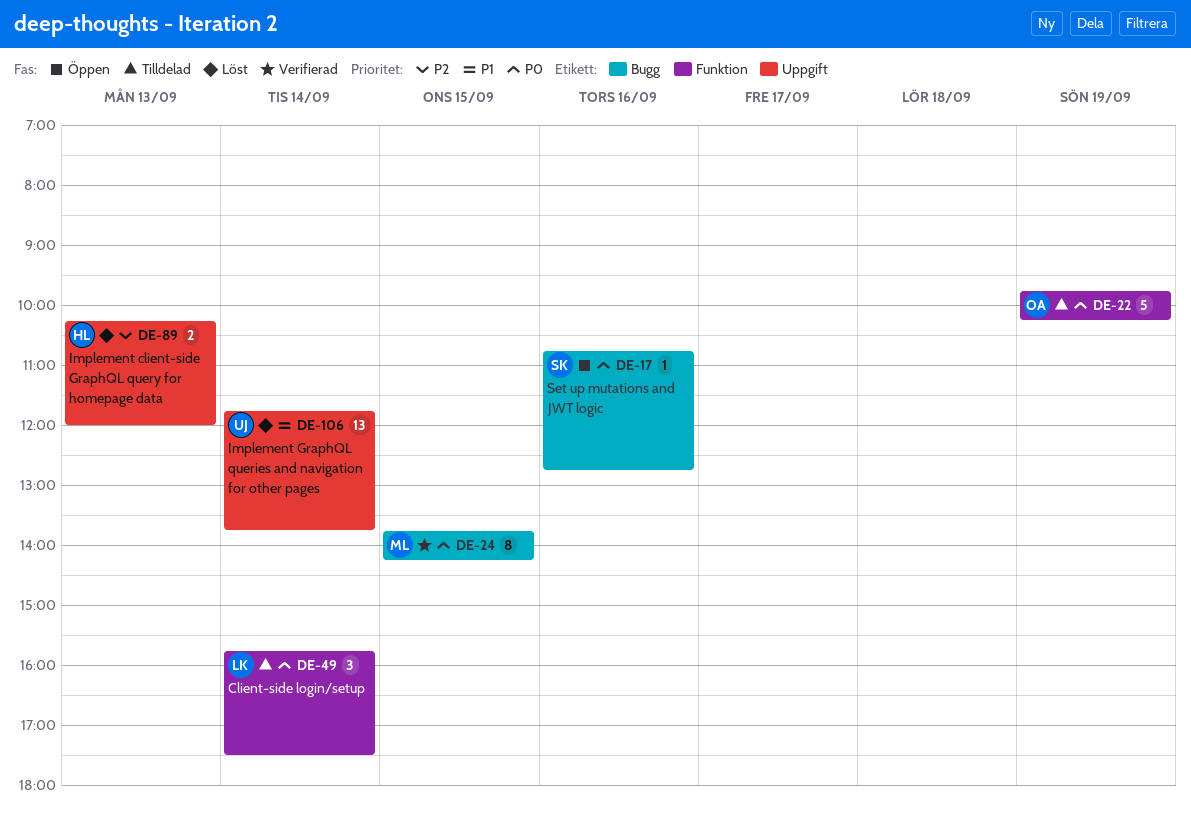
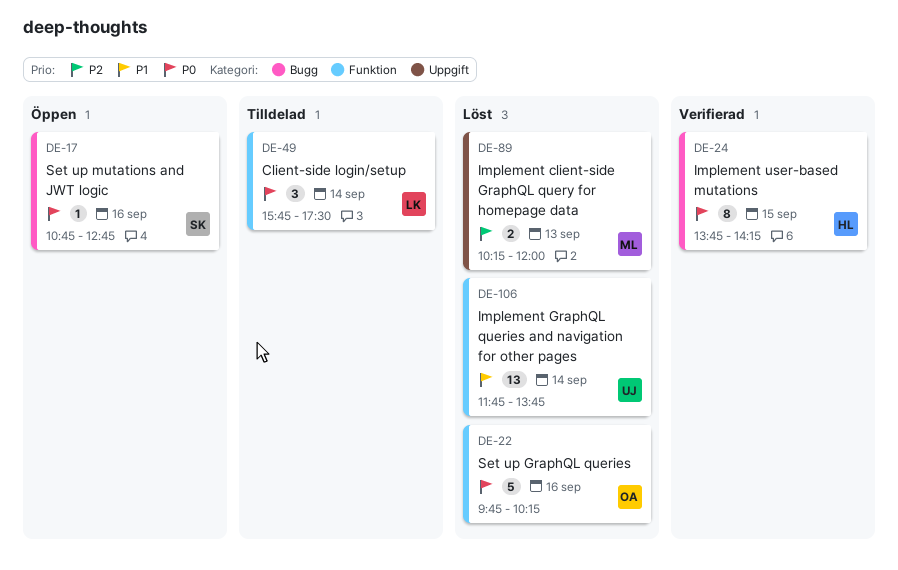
DE-22, status: Tilldelad -> Löst
DE-22, day: Sep 19 -> Sep 16
DE-24, owner: ML -> HL
DE-89, owner: HL -> ML
DE-106, label: Uppgift -> Funktion

